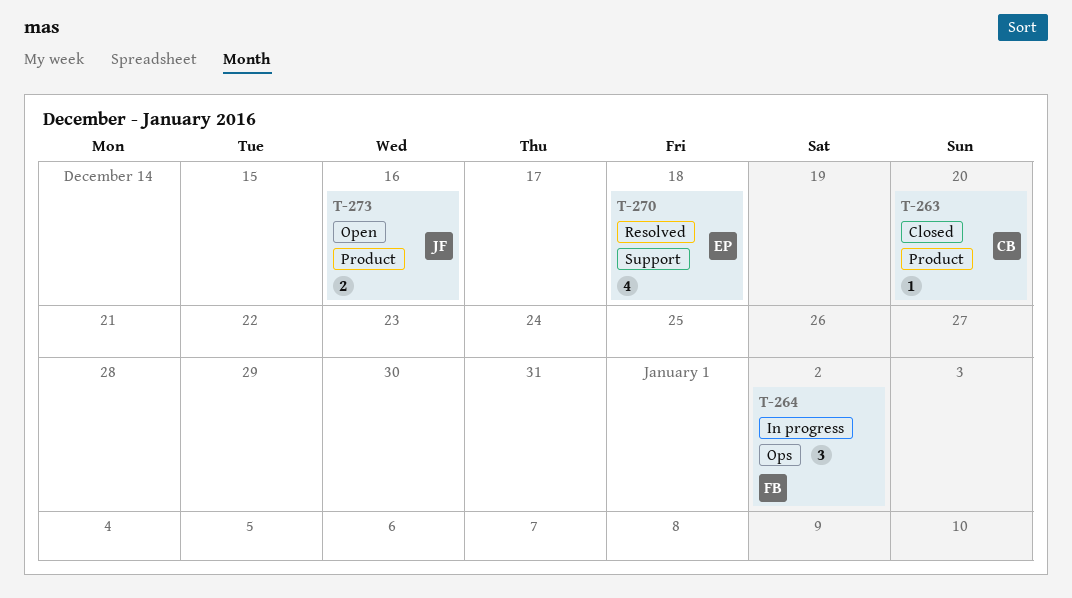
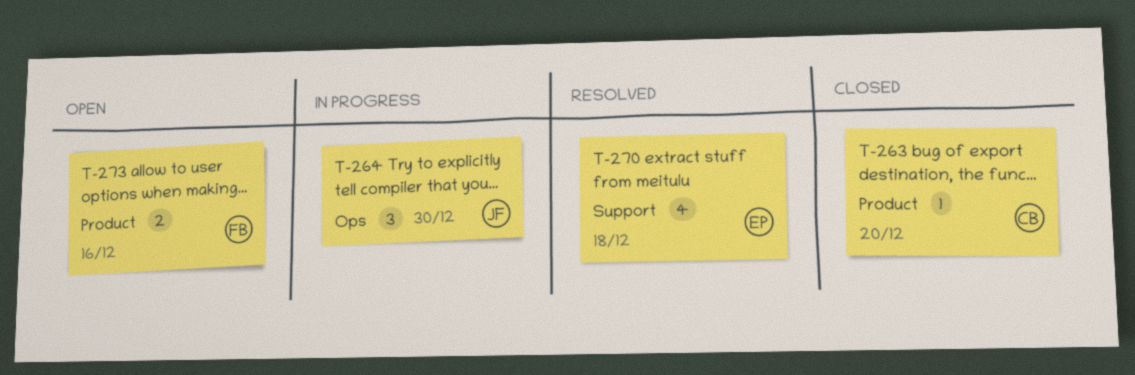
T-264, owner: FB -> JF
T-264, due: Jan 2 -> Dec 30
T-273, owner: JF -> FB

